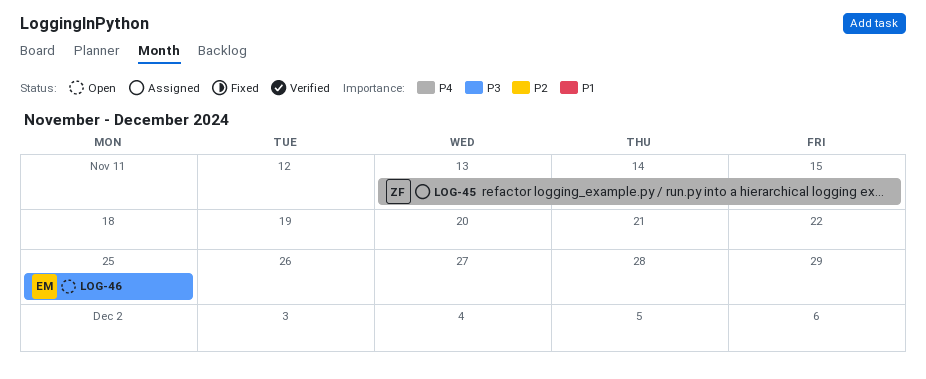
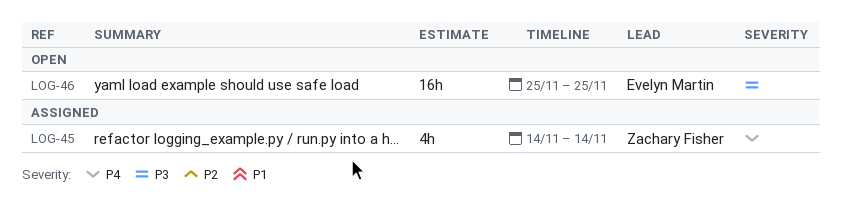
LOG-45, start: Nov 13 -> Nov 14
LOG-45, due: Nov 15 -> Nov 14

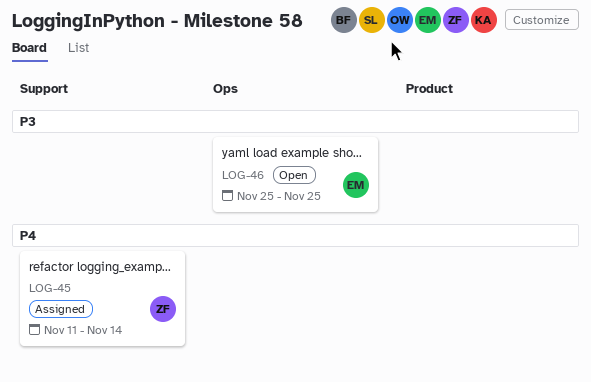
LOG-45, start: Nov 14 -> Nov 11

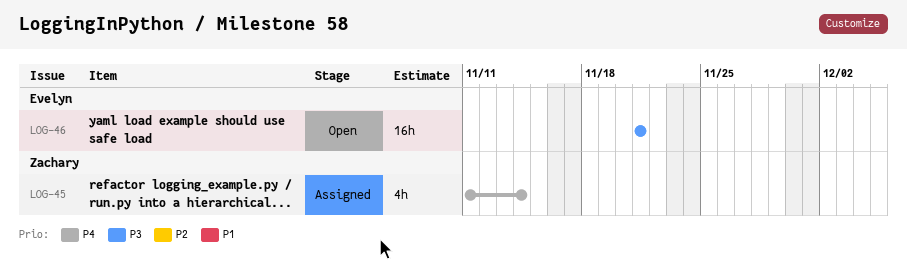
LOG-46, start: Nov 25 -> Nov 21
LOG-46, due: Nov 25 -> Nov 21

